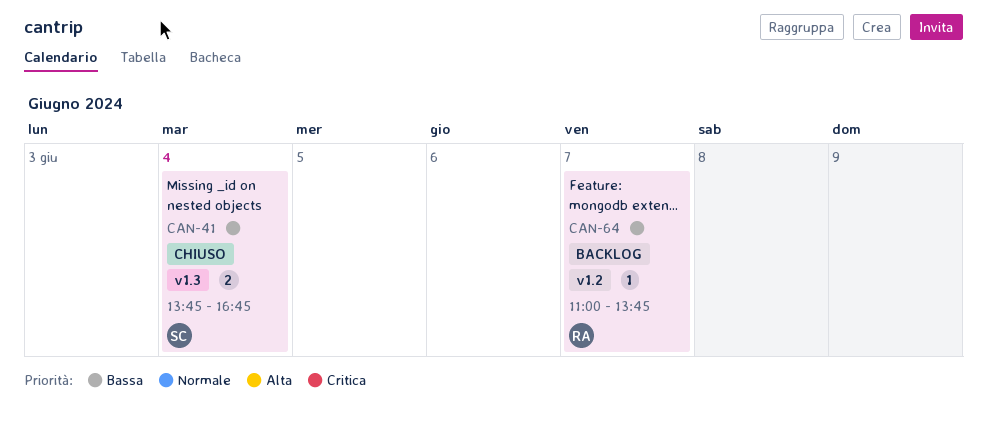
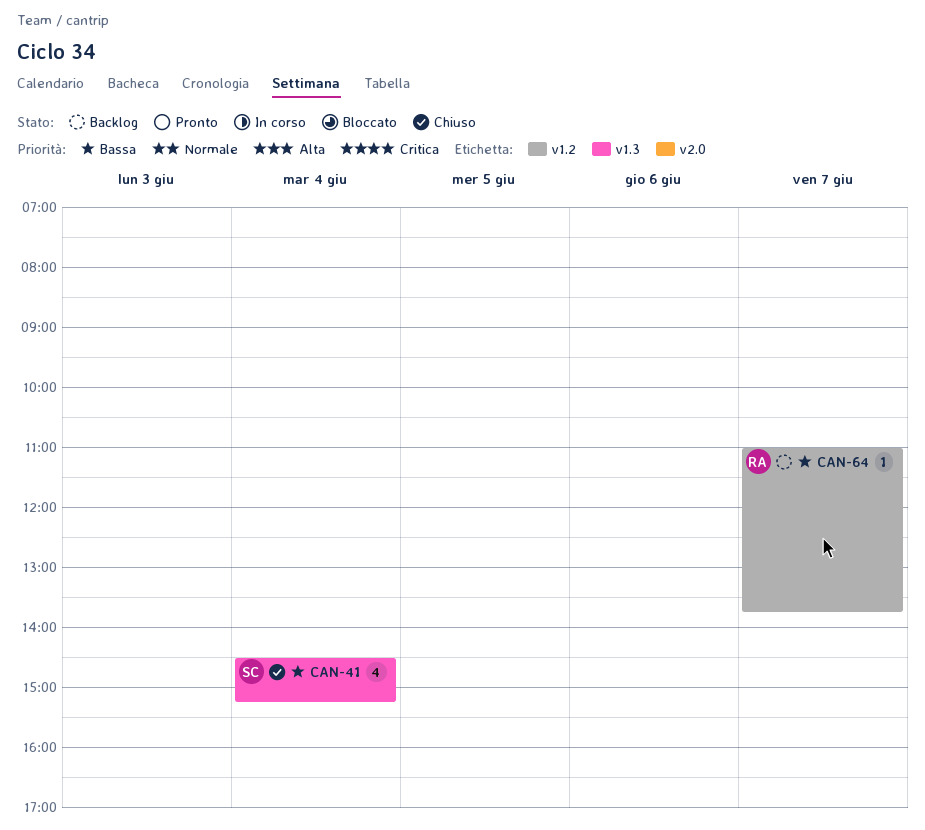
CAN-41, estimate: 2 -> 4
CAN-41, begins: 13:45 -> 14:30
CAN-41, ends: 16:45 -> 15:15

